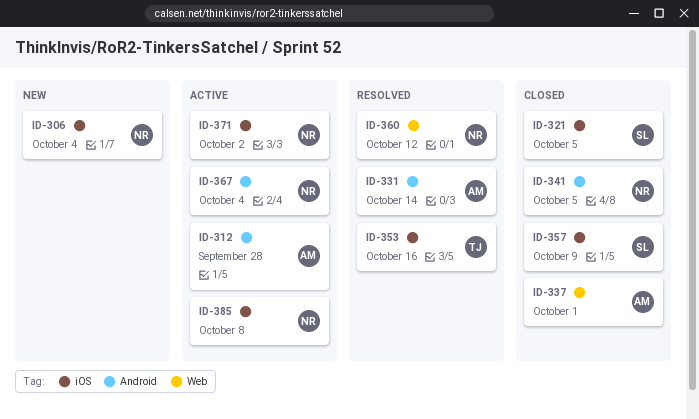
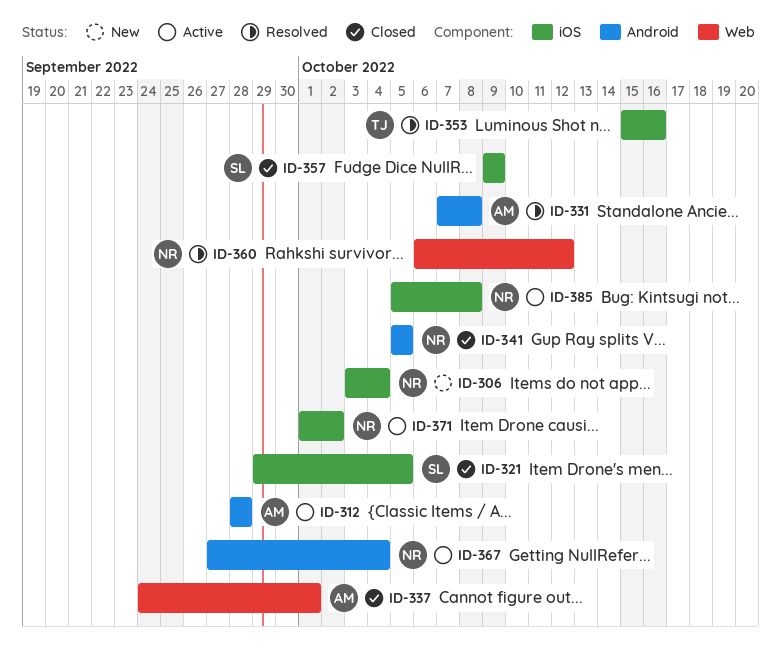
ID-331, due: Oct 14 -> Oct 8

